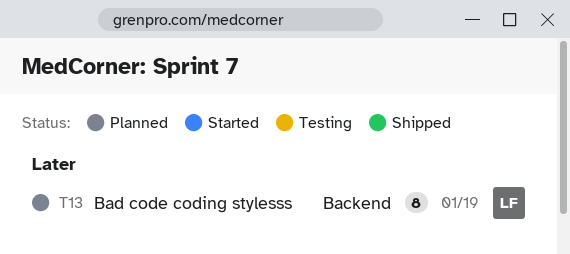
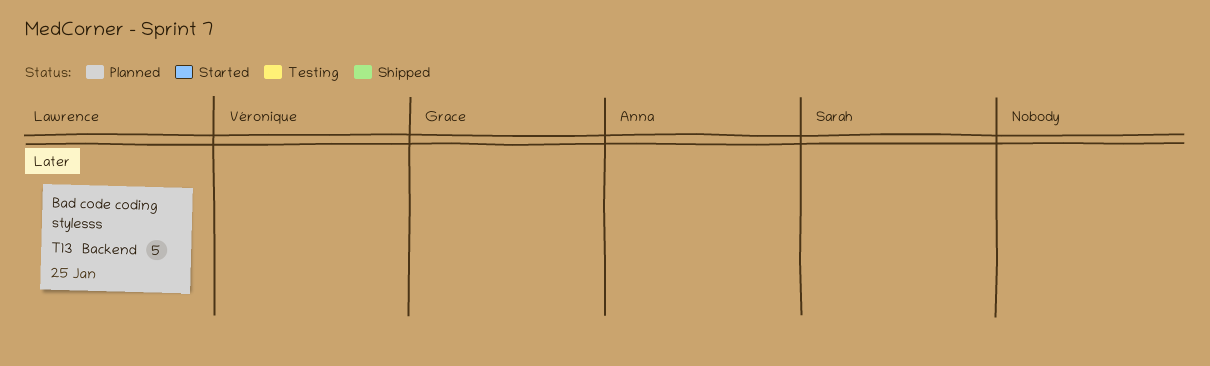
T13, estimate: 8 -> 5
T13, due: Jan 19 -> Jan 25

